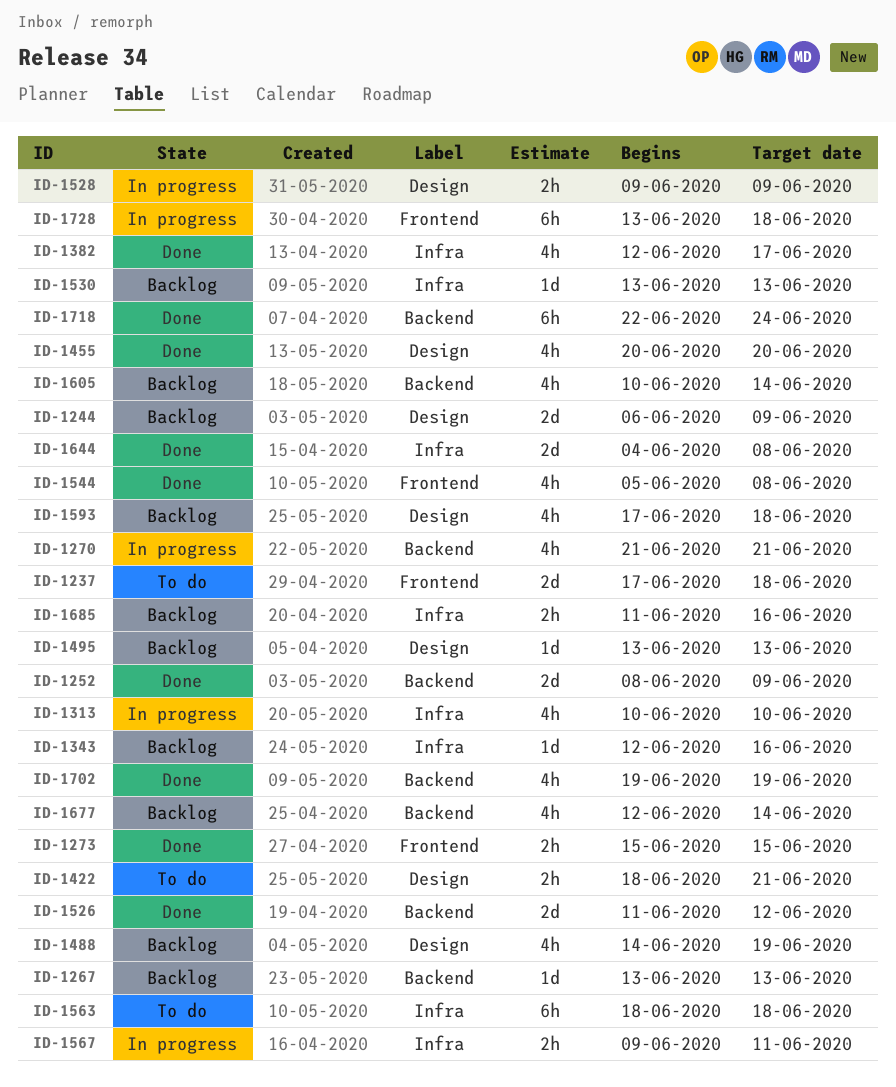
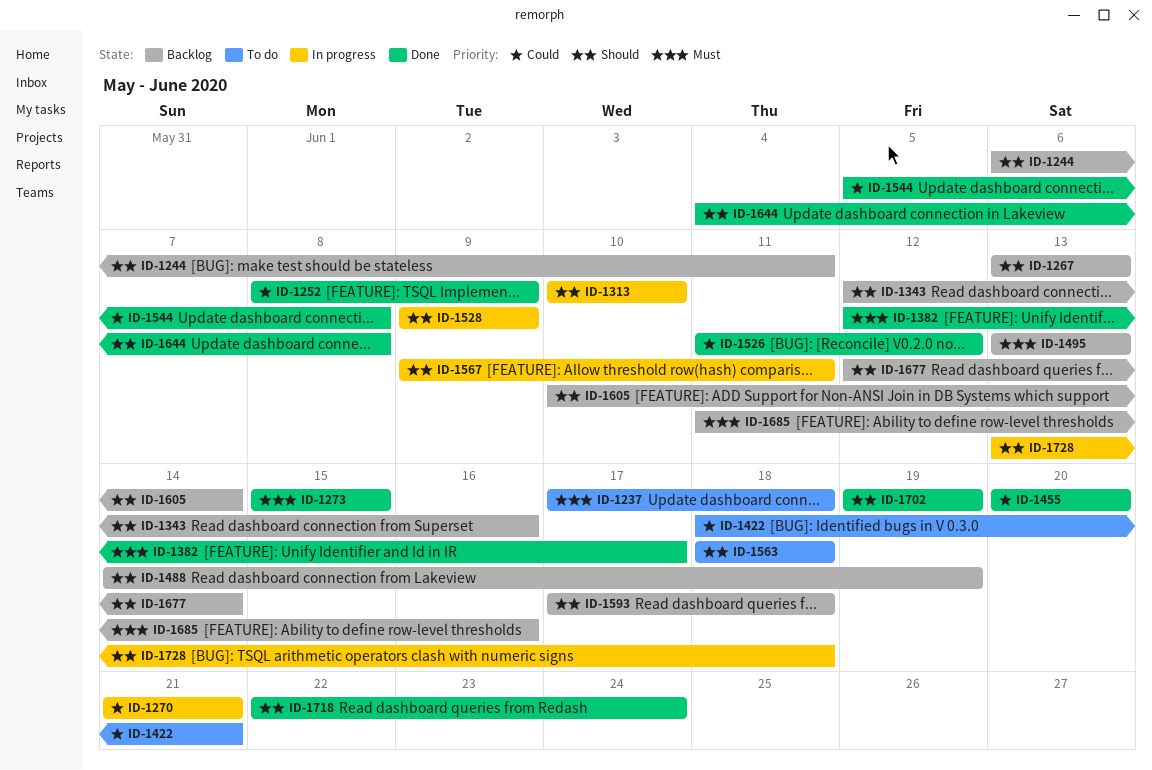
ID-1244, due: Jun 9 -> Jun 11
ID-1530: present -> none

